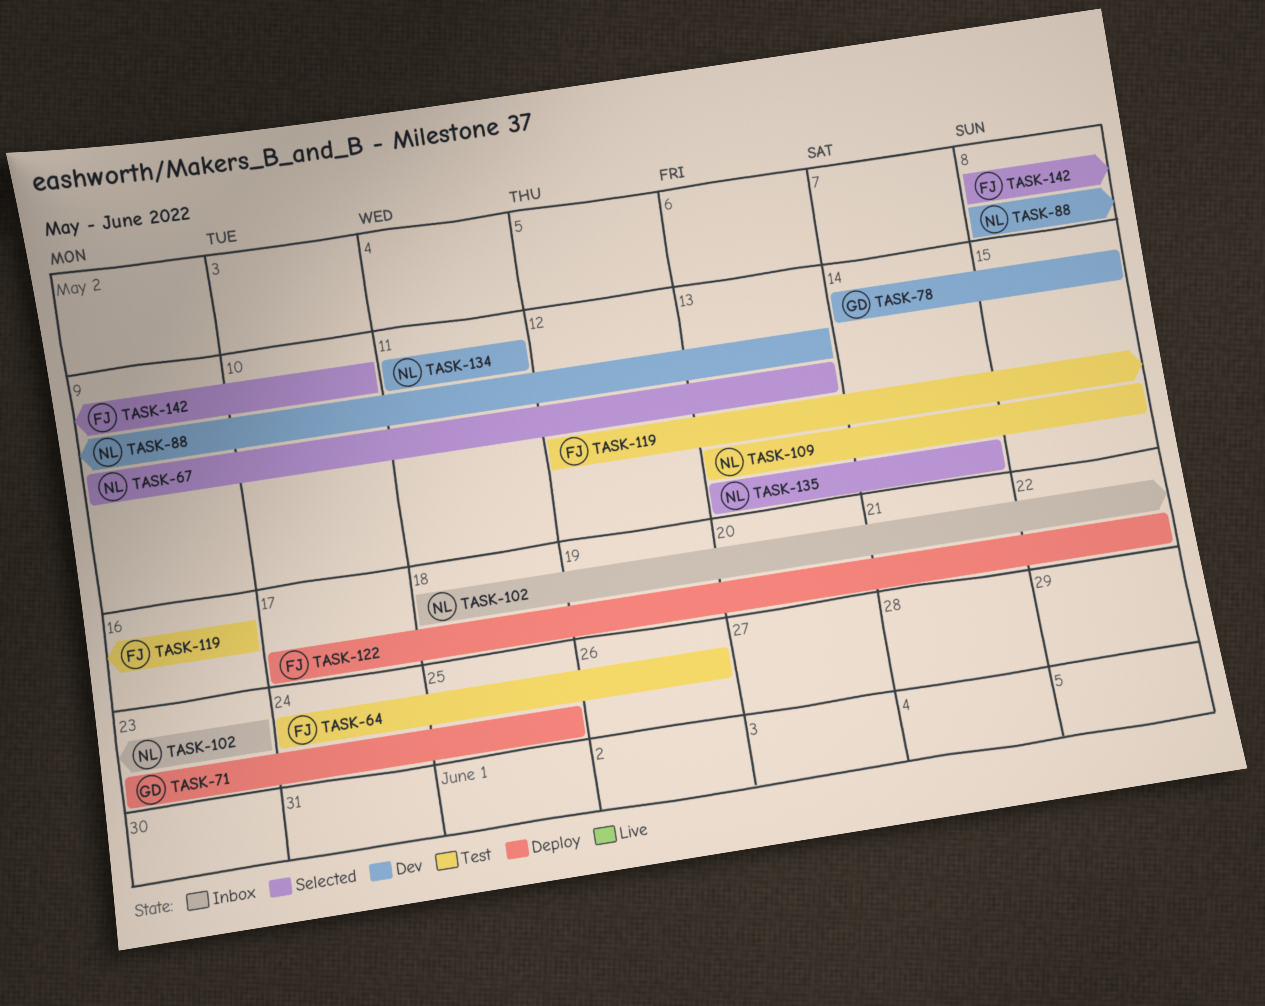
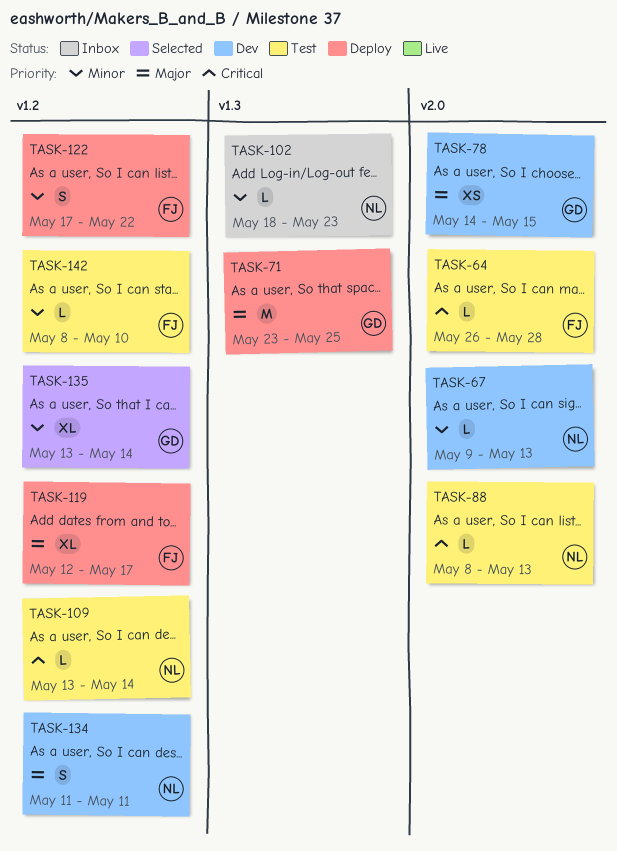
TASK-64, start: May 24 -> May 26
TASK-64, due: May 26 -> May 28
TASK-67, status: Selected -> Dev
TASK-88, status: Dev -> Test
TASK-109, due: May 15 -> May 14
TASK-119, status: Test -> Deploy
TASK-119, due: May 16 -> May 17
TASK-135, owner: NL -> GD
TASK-142, status: Selected -> Test

